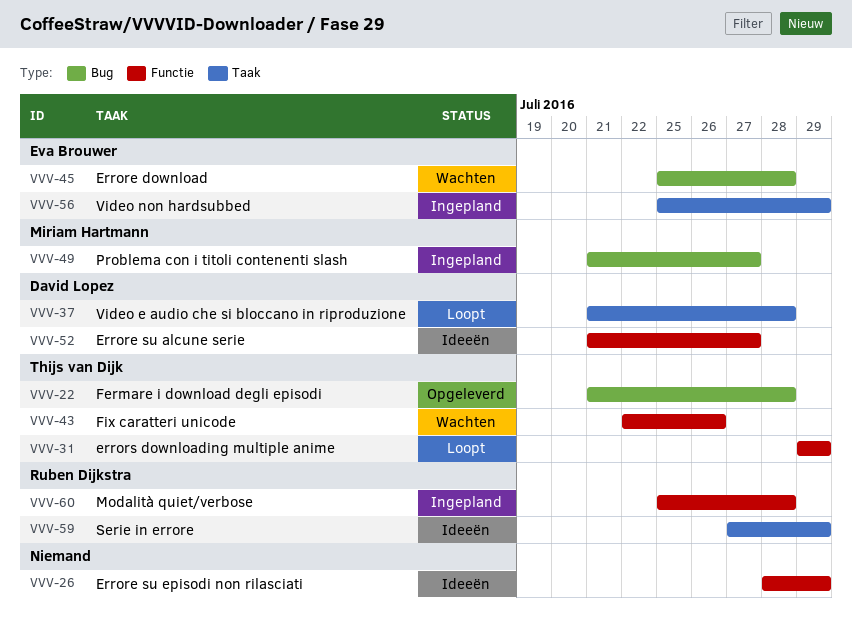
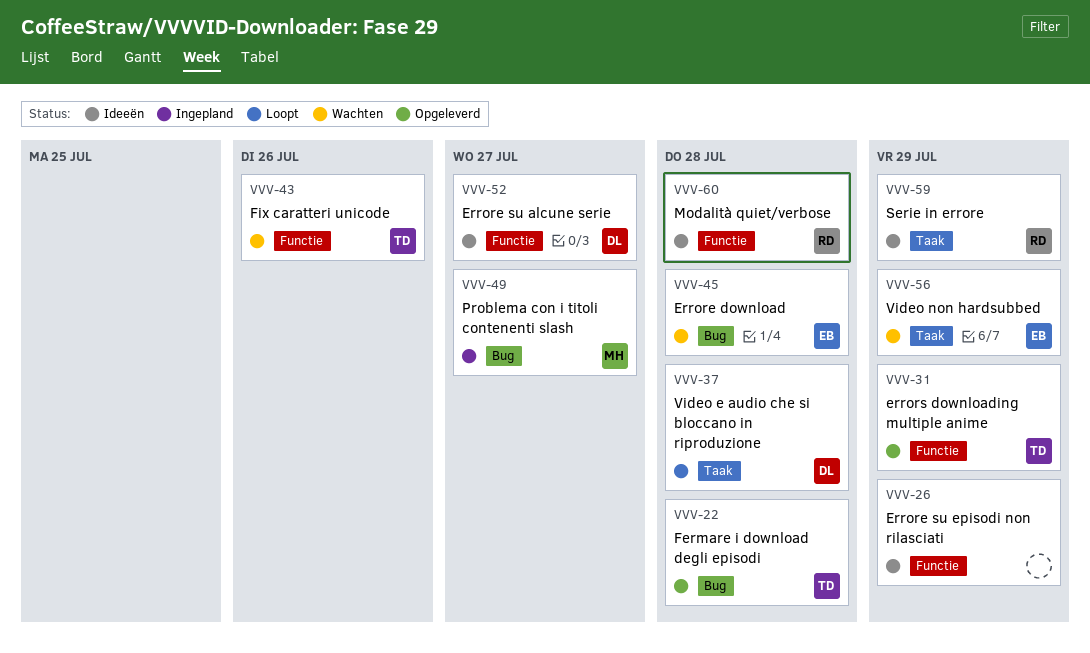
VVV-31, status: Loopt -> Opgeleverd
VVV-56, status: Ingepland -> Wachten
VVV-60, status: Ingepland -> Ideeën

